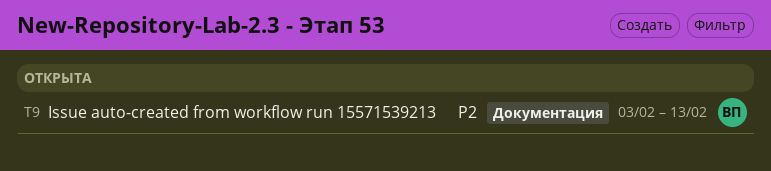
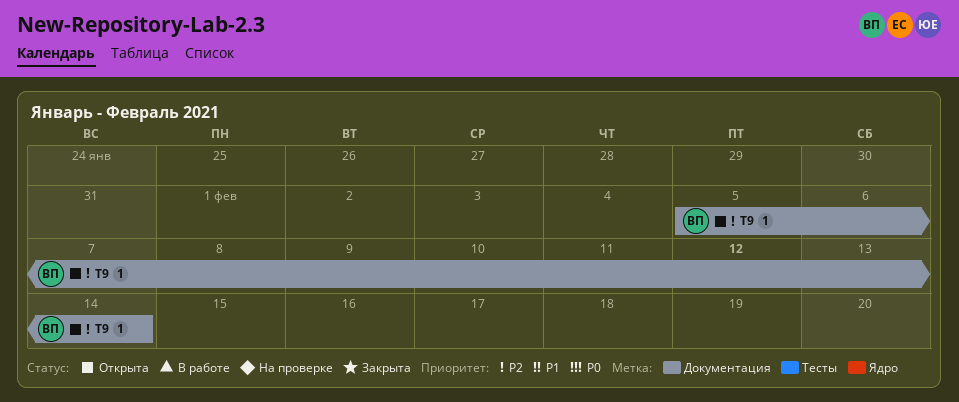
T9, start: Feb 3 -> Feb 5
T9, due: Feb 13 -> Feb 14

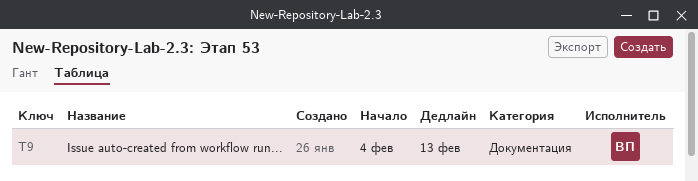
T9, start: Feb 5 -> Feb 4
T9, due: Feb 14 -> Feb 13

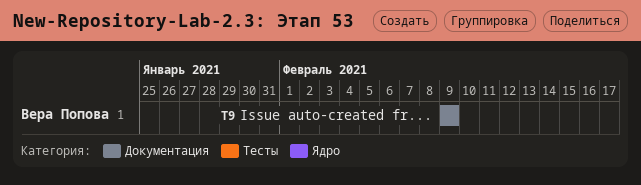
T9, start: Feb 4 -> Feb 9
T9, due: Feb 13 -> Feb 9

